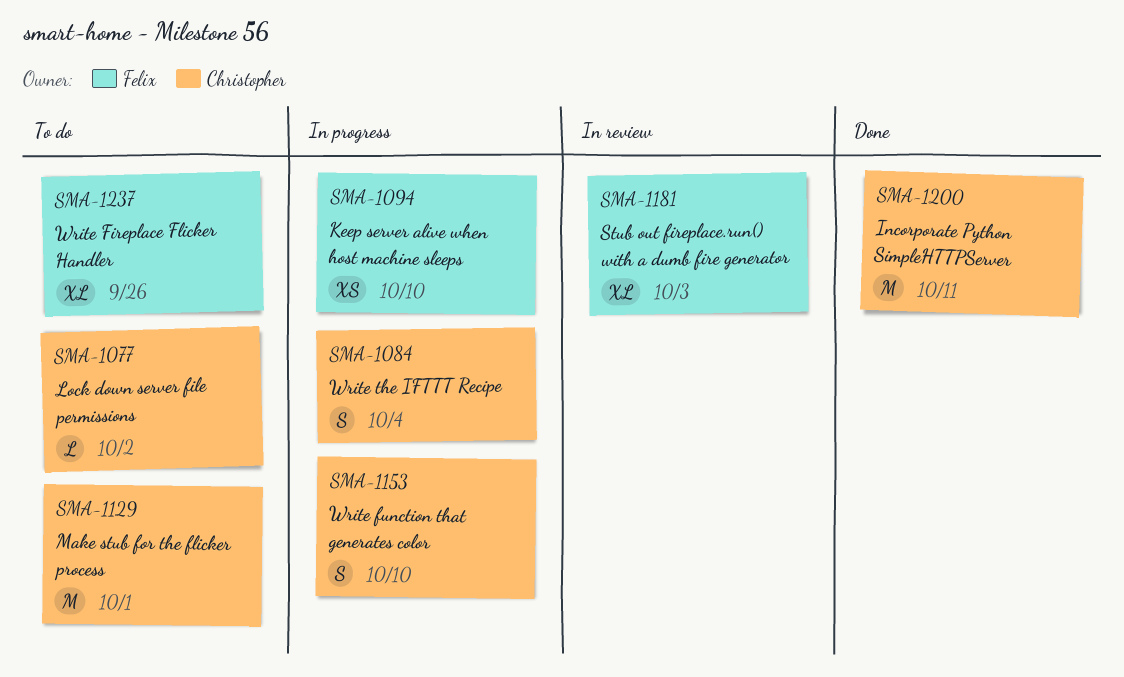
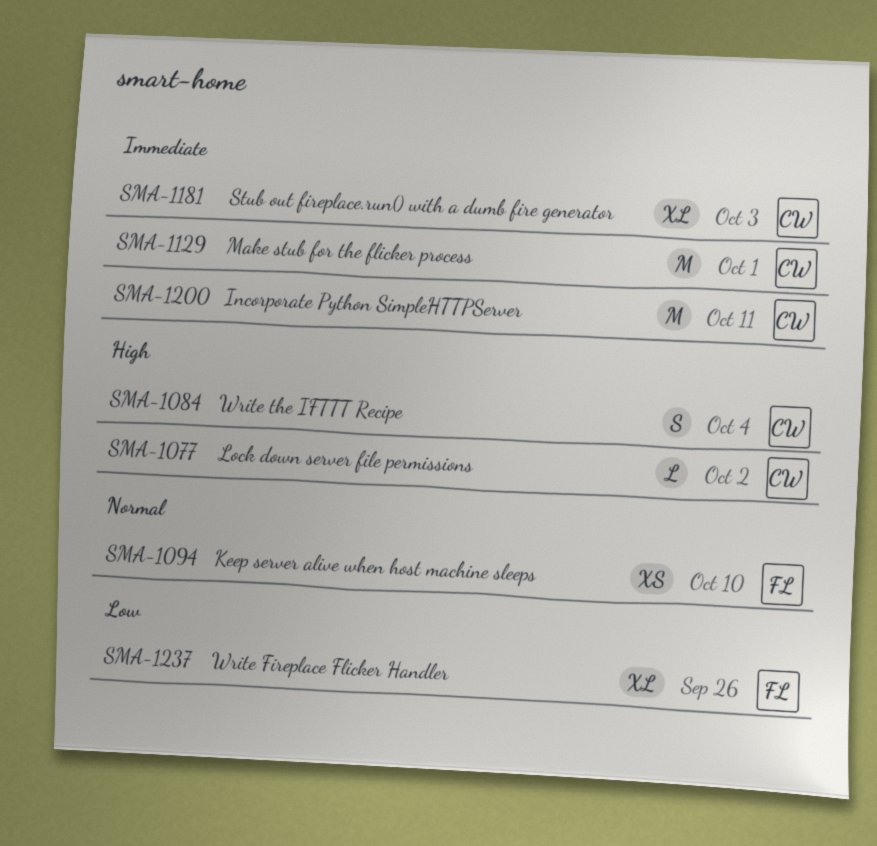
SMA-1153: present -> none
SMA-1181, owner: Felix -> Christopher

